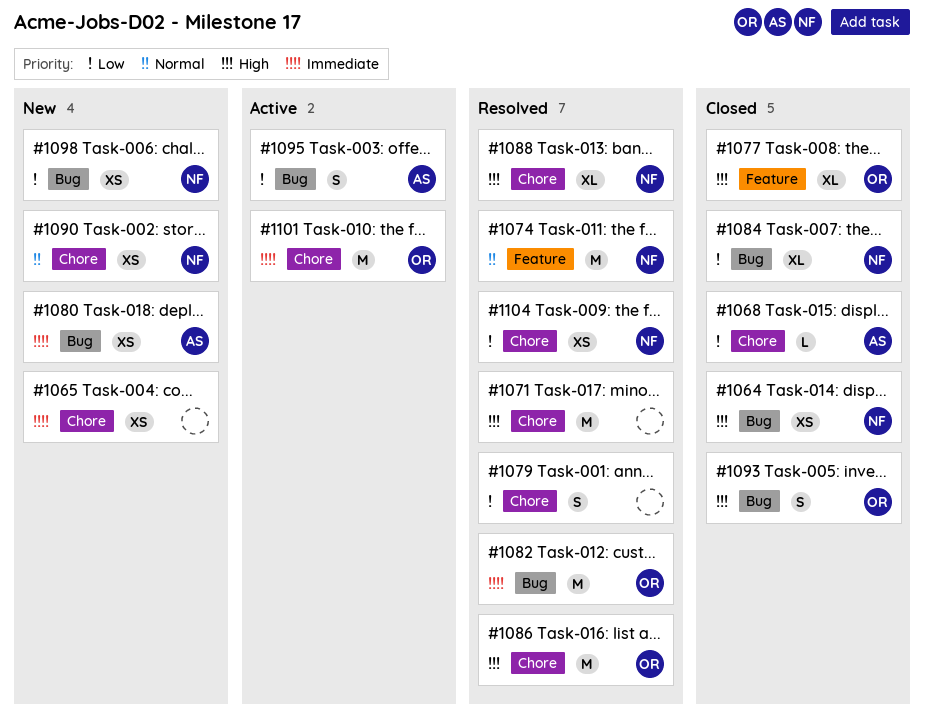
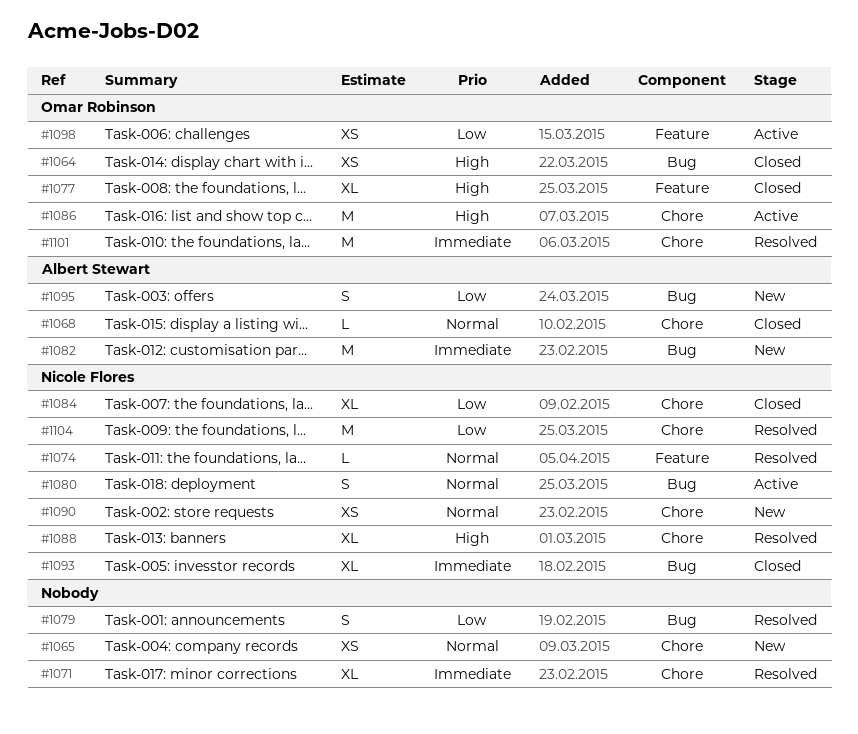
#1064, owner: Nicole Flores -> Omar Robinson
#1065, priority: Immediate -> Normal
#1068, priority: Low -> Normal
#1071, priority: High -> Immediate
#1071, estimate: M -> XL
#1074, estimate: M -> L
#1079, label: Chore -> Bug
#1080, status: New -> Active
#1080, owner: Albert Stewart -> Nicole Flores
#1080, priority: Immediate -> Normal
#1080, estimate: XS -> S
#1082, status: Resolved -> New
#1082, owner: Omar Robinson -> Albert Stewart
#1084, label: Bug -> Chore
#1086, status: Resolved -> Active
#1093, owner: Omar Robinson -> Nicole Flores
#1093, priority: High -> Immediate
#1093, estimate: S -> XL
#1095, status: Active -> New
#1098, status: New -> Active
#1098, owner: Nicole Flores -> Omar Robinson
#1098, label: Bug -> Feature
#1101, status: Active -> Resolved
#1104, estimate: XS -> M

